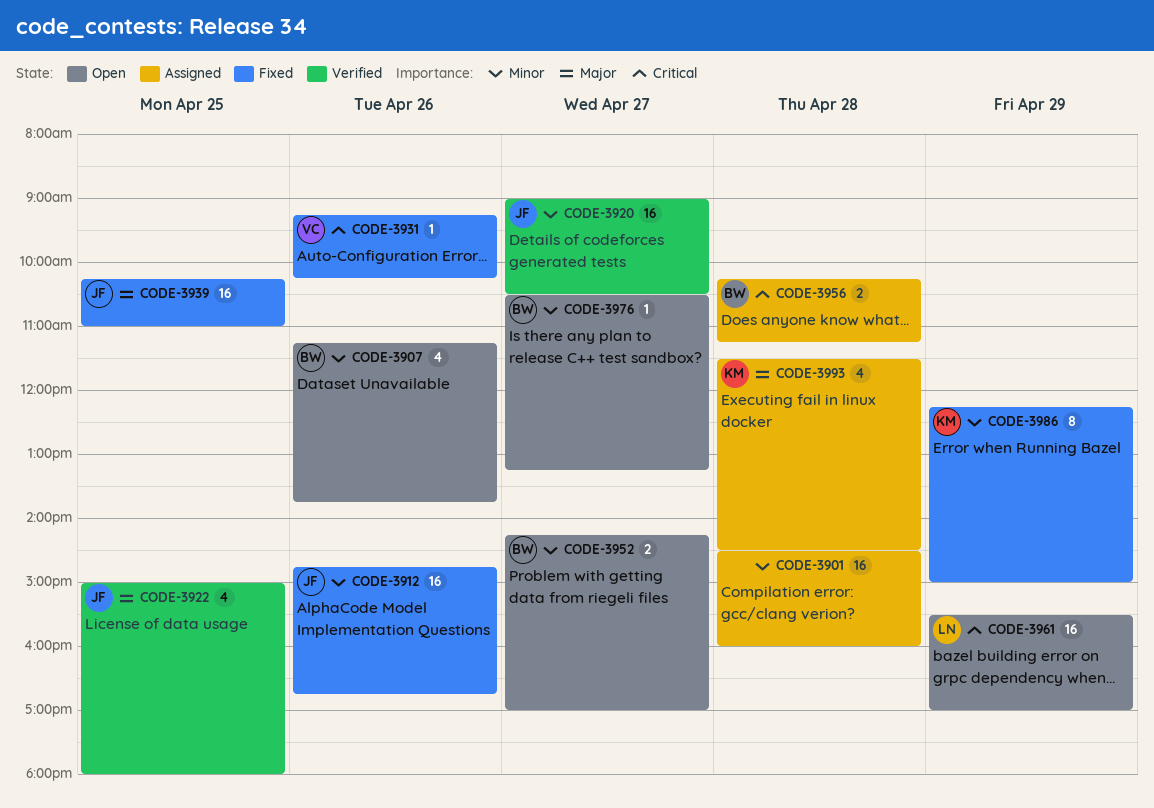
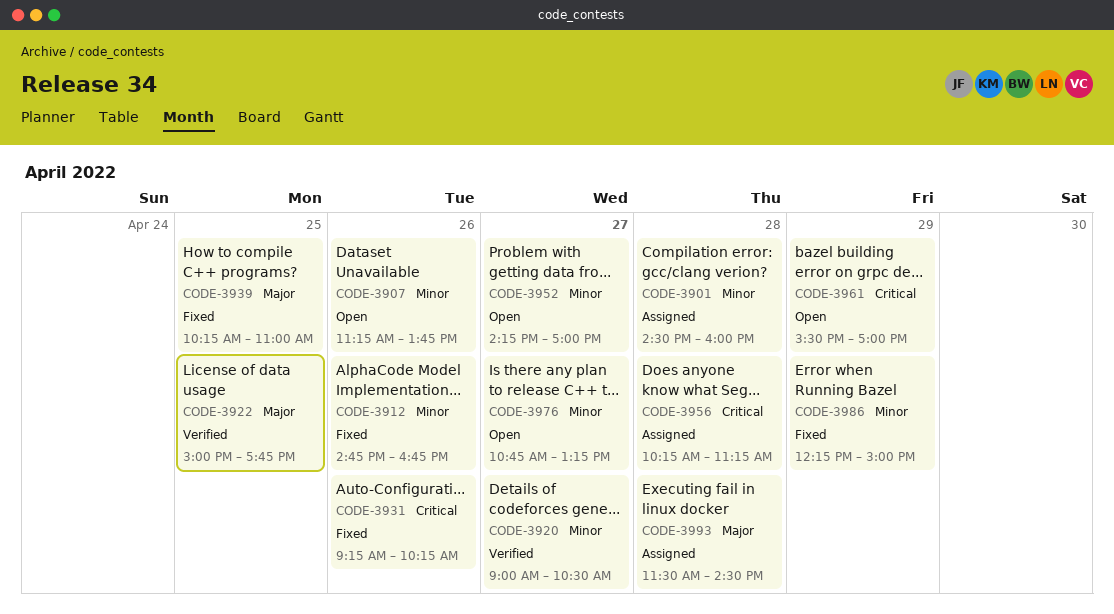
CODE-3922, ends: 18:00 -> 17:45
CODE-3976, begins: 10:30 -> 10:45

